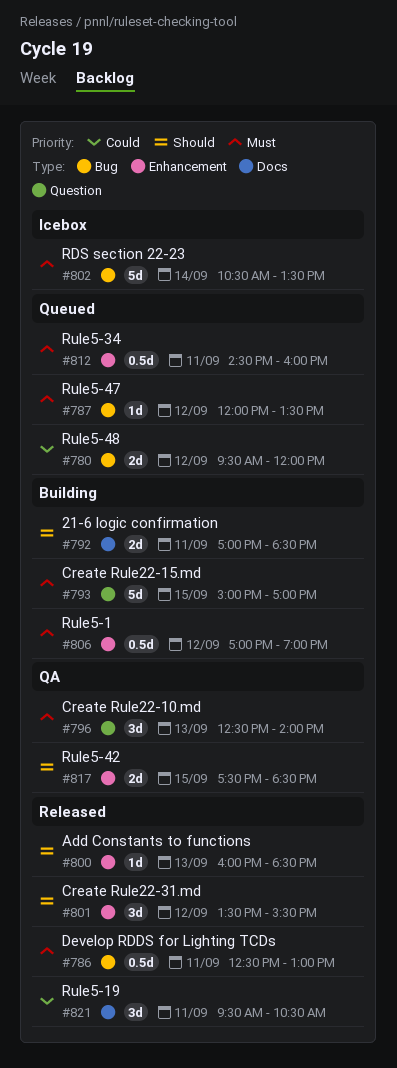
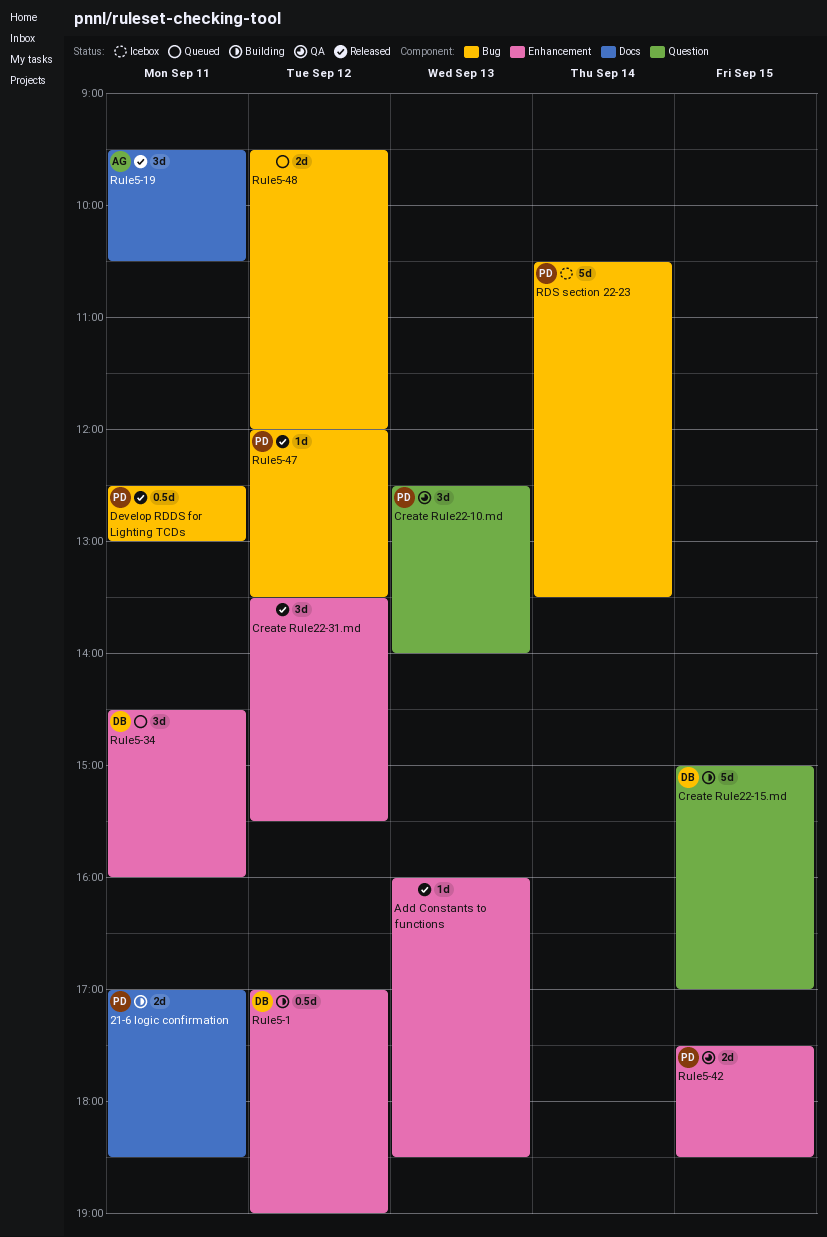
Rule5-34, estimate: 0.5d -> 3d
Rule5-47, status: Queued -> Released

